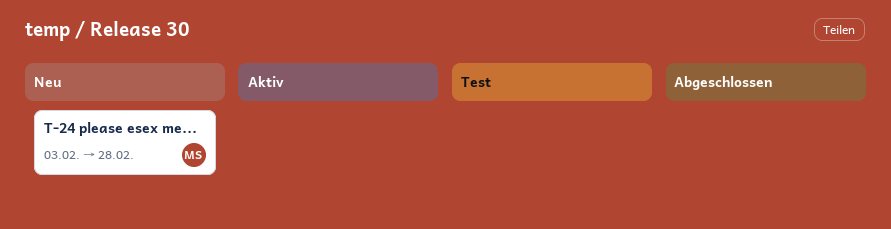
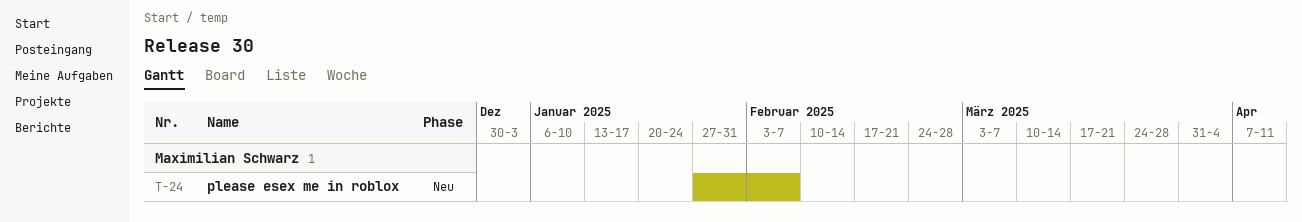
T-24, start: Feb 3 -> Jan 27
T-24, due: Feb 28 -> Feb 7

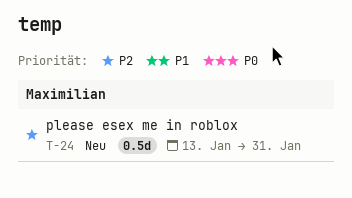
T-24, start: Jan 27 -> Jan 13
T-24, due: Feb 7 -> Jan 31

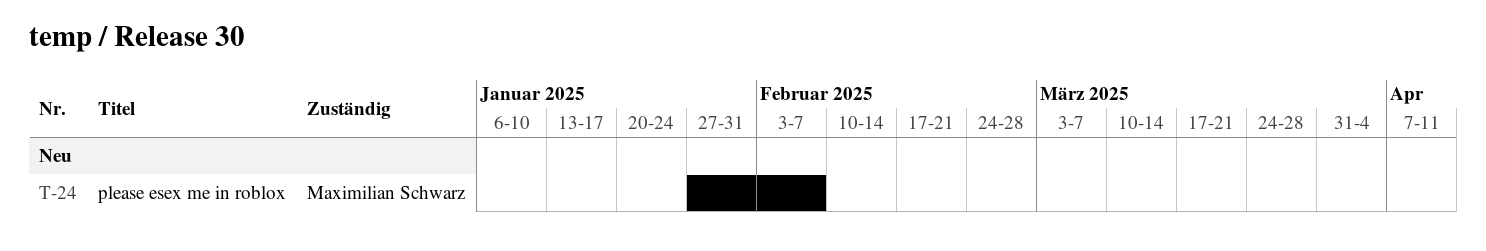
T-24, start: Jan 13 -> Jan 27
T-24, due: Jan 31 -> Feb 7

